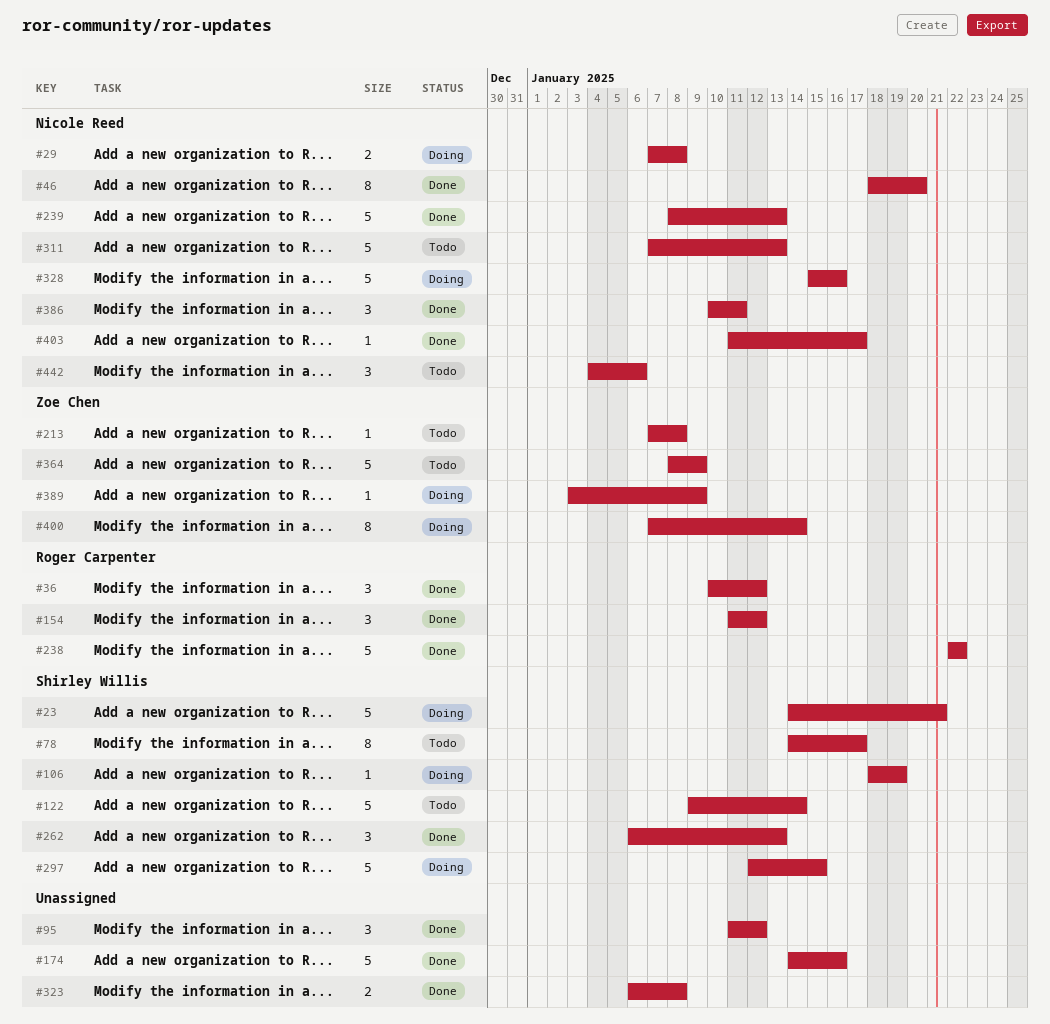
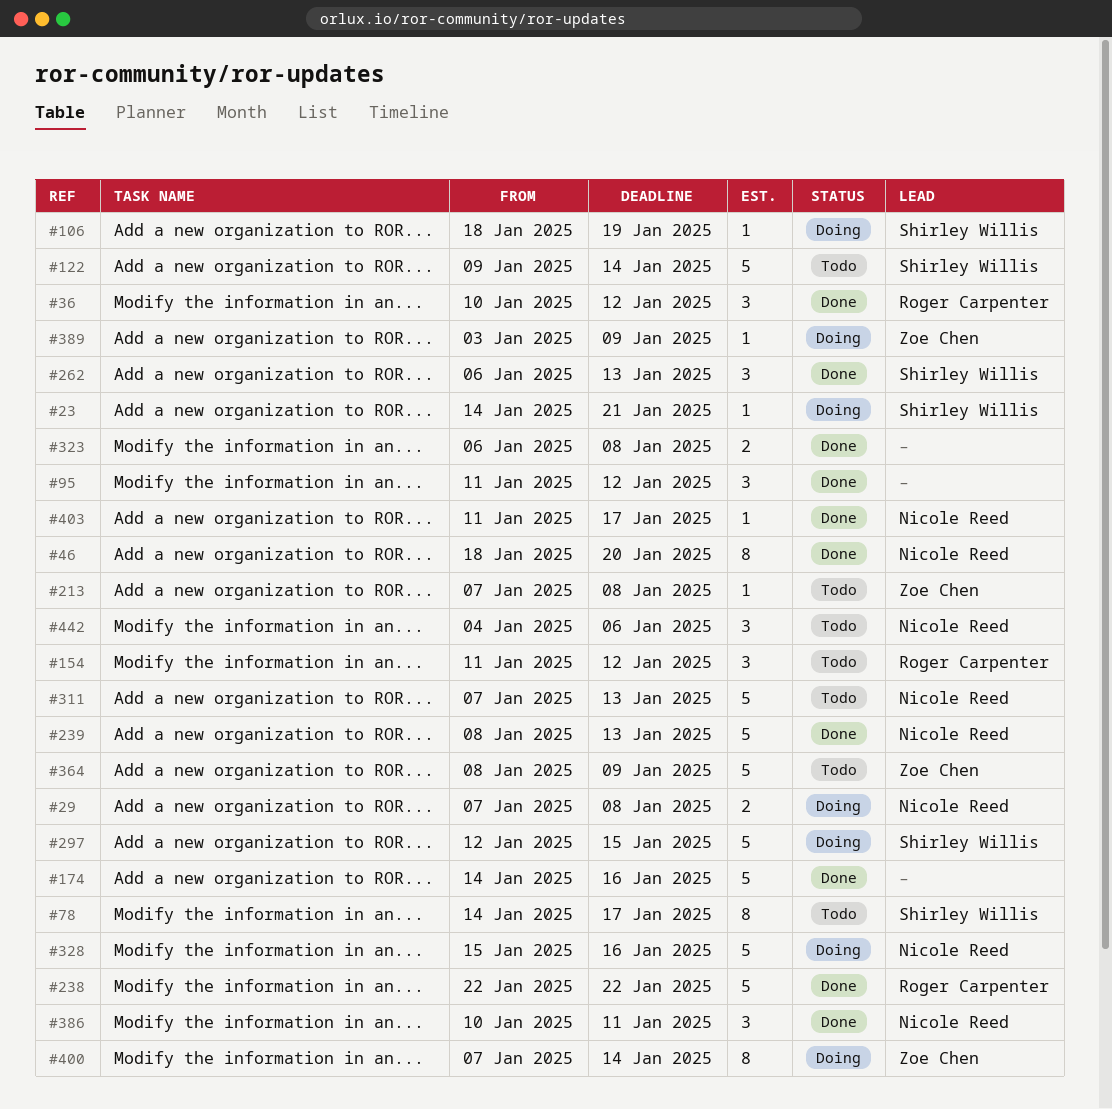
#23, estimate: 5 -> 1
#154, status: Done -> Todo

